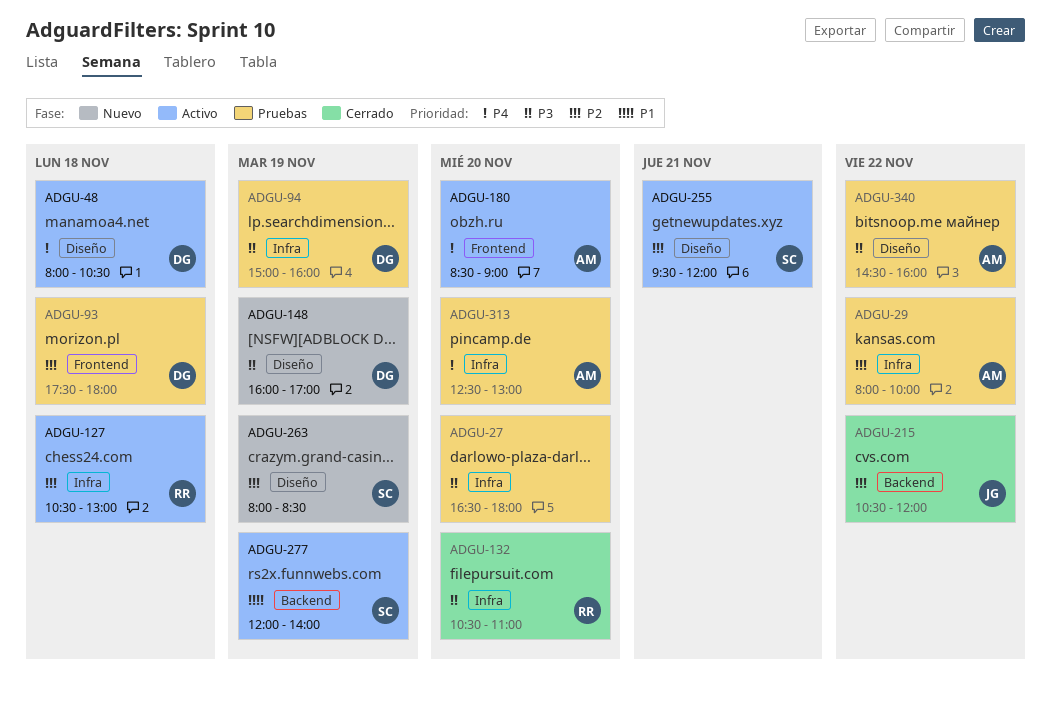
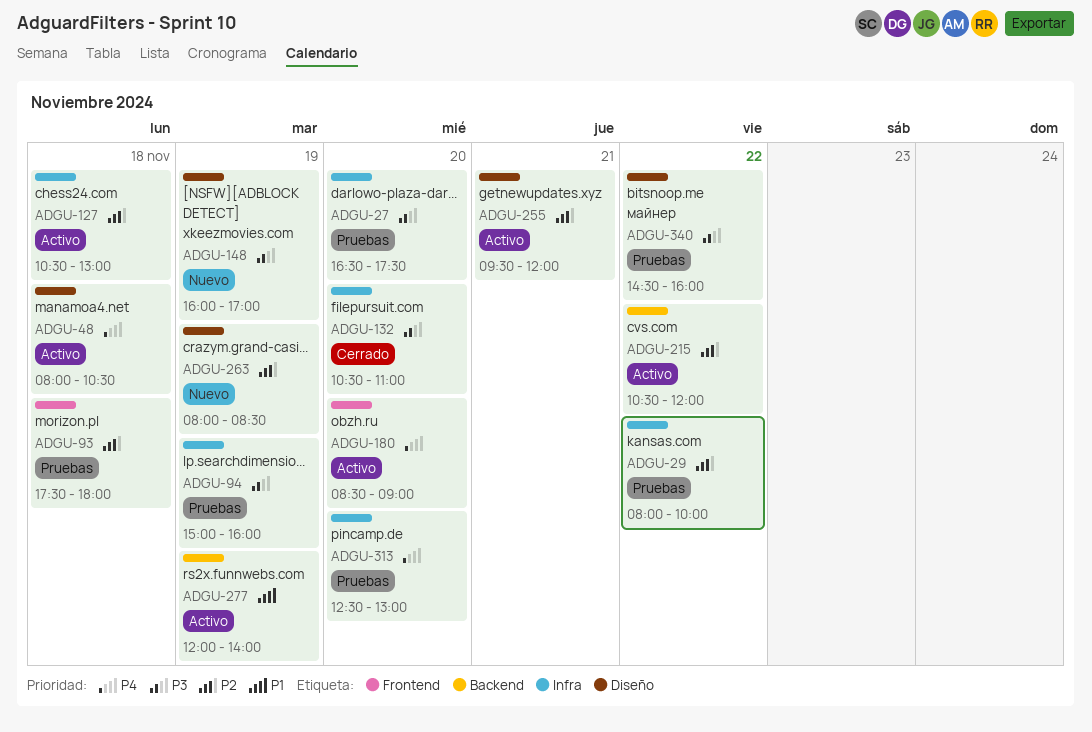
ADGU-27, ends: 18:00 -> 17:30
ADGU-215, status: Cerrado -> Activo

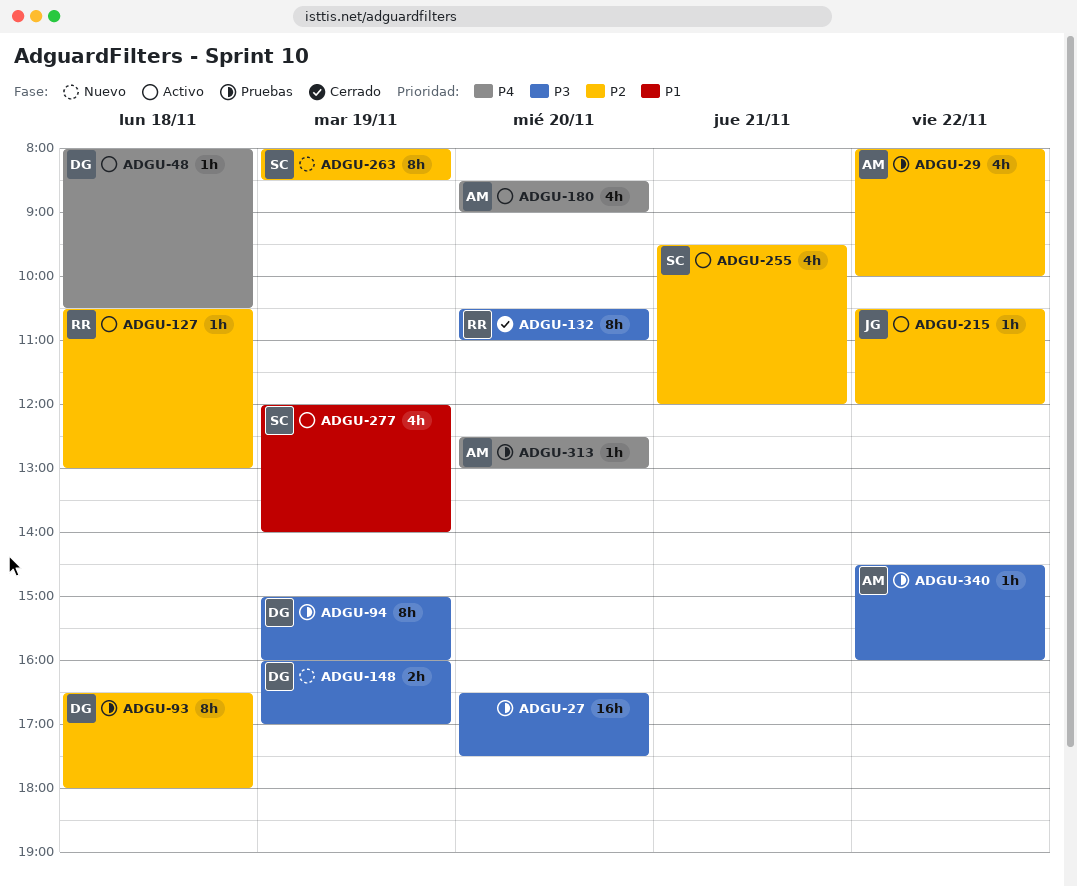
ADGU-93, begins: 17:30 -> 16:30

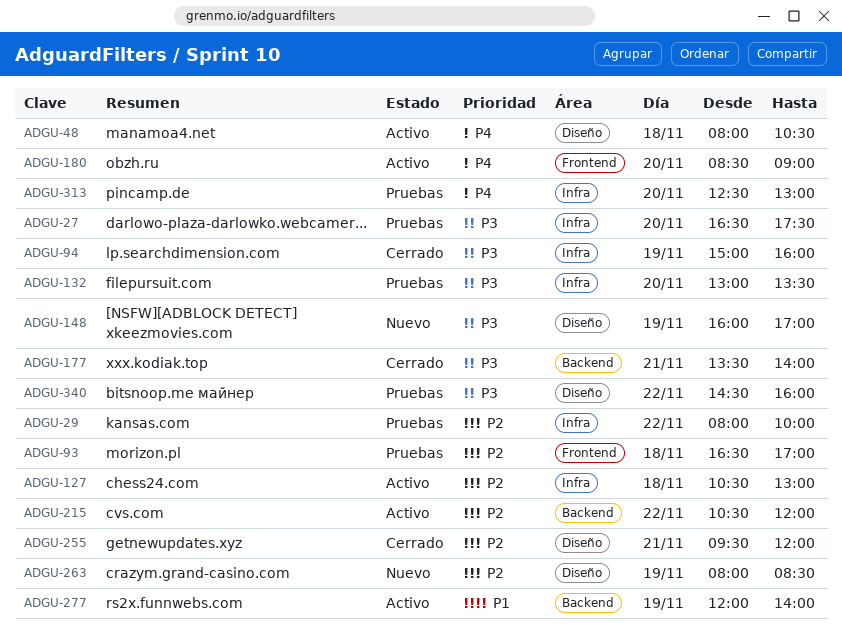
ADGU-93, ends: 18:00 -> 17:00
ADGU-94, status: Pruebas -> Cerrado
ADGU-132, status: Cerrado -> Pruebas
ADGU-132, begins: 10:30 -> 13:00
ADGU-132, ends: 11:00 -> 13:30
ADGU-177: none -> present
ADGU-255, status: Activo -> Cerrado

